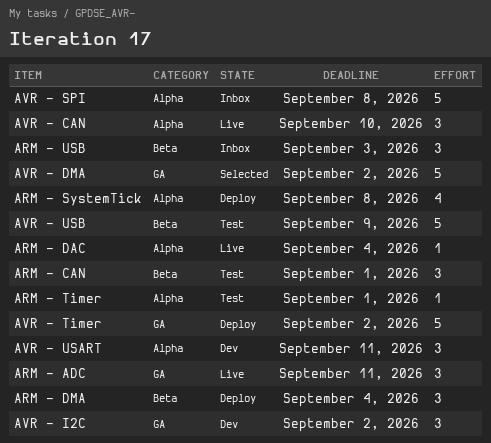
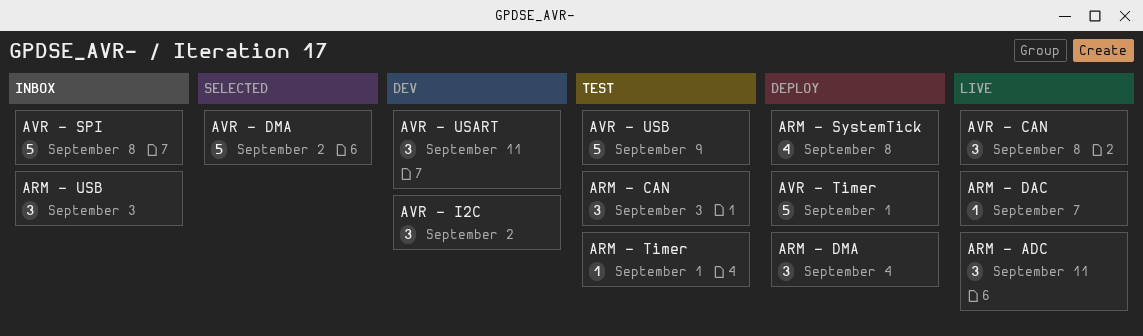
ARM - CAN, due: Sep 1 -> Sep 3
ARM - DAC, due: Sep 4 -> Sep 7
AVR - CAN, due: Sep 10 -> Sep 8
AVR - Timer, due: Sep 2 -> Sep 1

